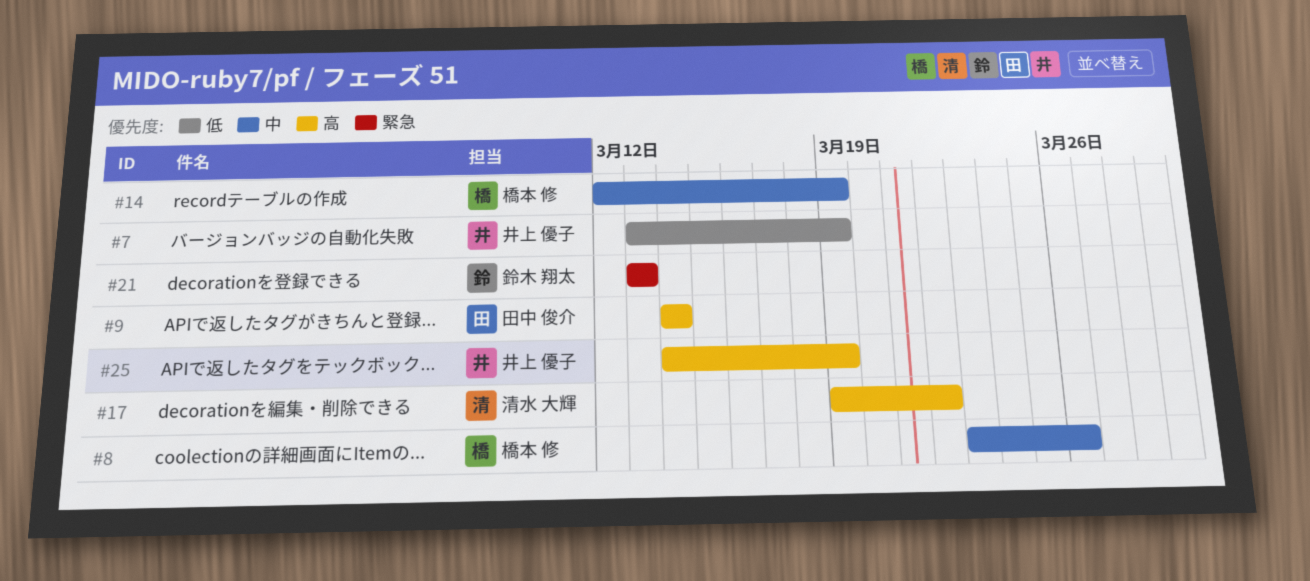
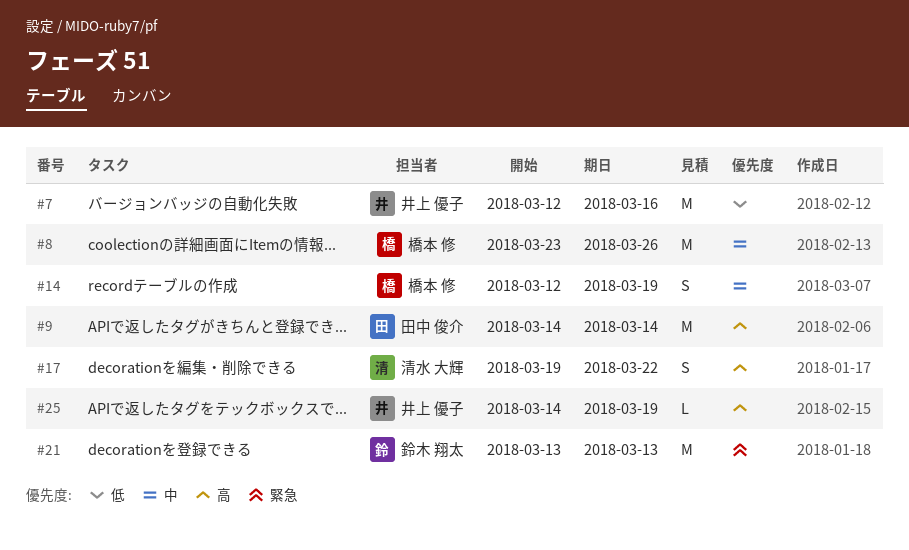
#7, start: Mar 13 -> Mar 12
#7, due: Mar 19 -> Mar 16

